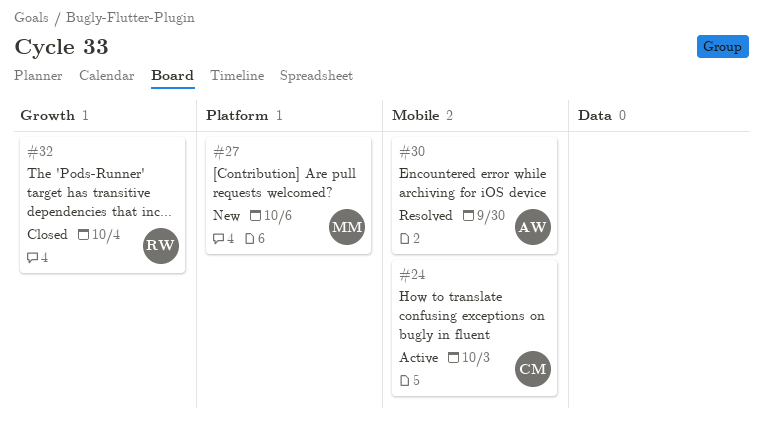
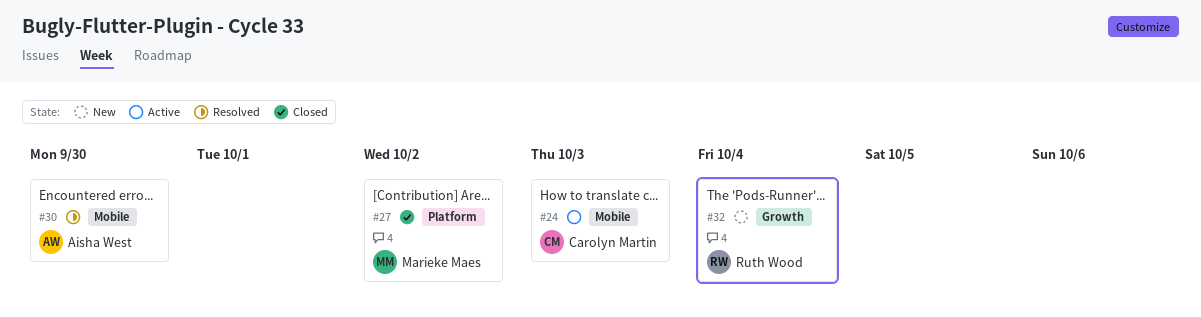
#27, status: New -> Closed
#27, due: Oct 6 -> Oct 2
#32, status: Closed -> New

